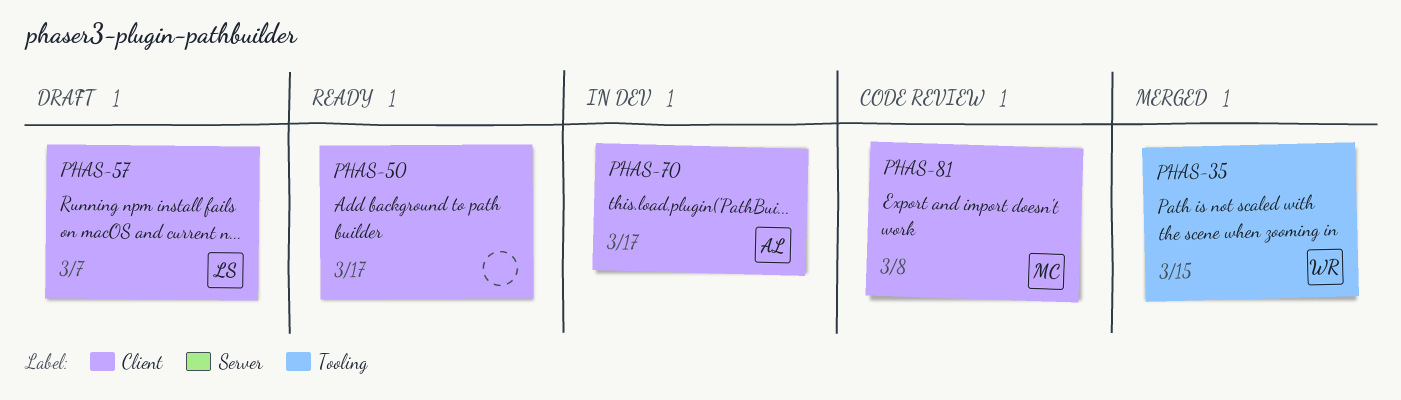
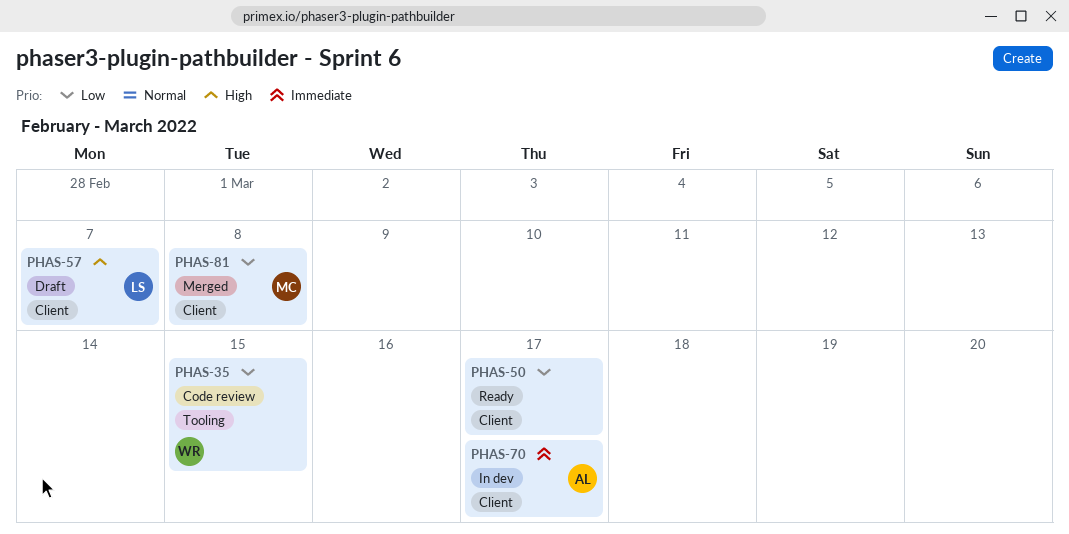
PHAS-35, status: Merged -> Code review
PHAS-81, status: Code review -> Merged

